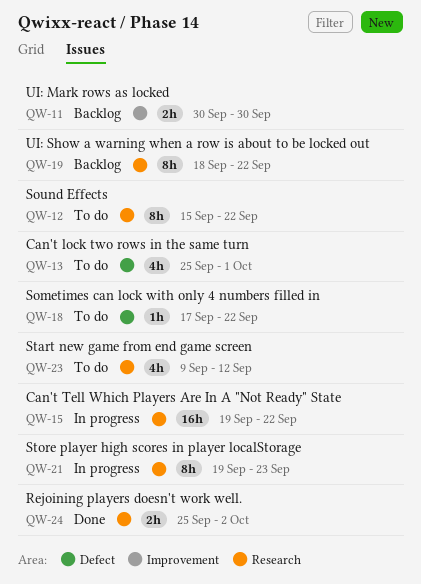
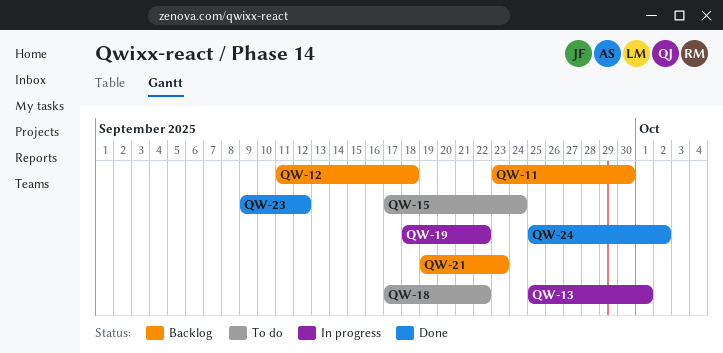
QW-11, start: Sep 30 -> Sep 23
QW-12, status: To do -> Backlog
QW-12, start: Sep 15 -> Sep 11
QW-12, due: Sep 22 -> Sep 18
QW-13, status: To do -> In progress
QW-15, status: In progress -> To do
QW-15, start: Sep 19 -> Sep 17
QW-15, due: Sep 22 -> Sep 24
QW-19, status: Backlog -> In progress
QW-21, status: In progress -> Backlog
QW-23, status: To do -> Done

